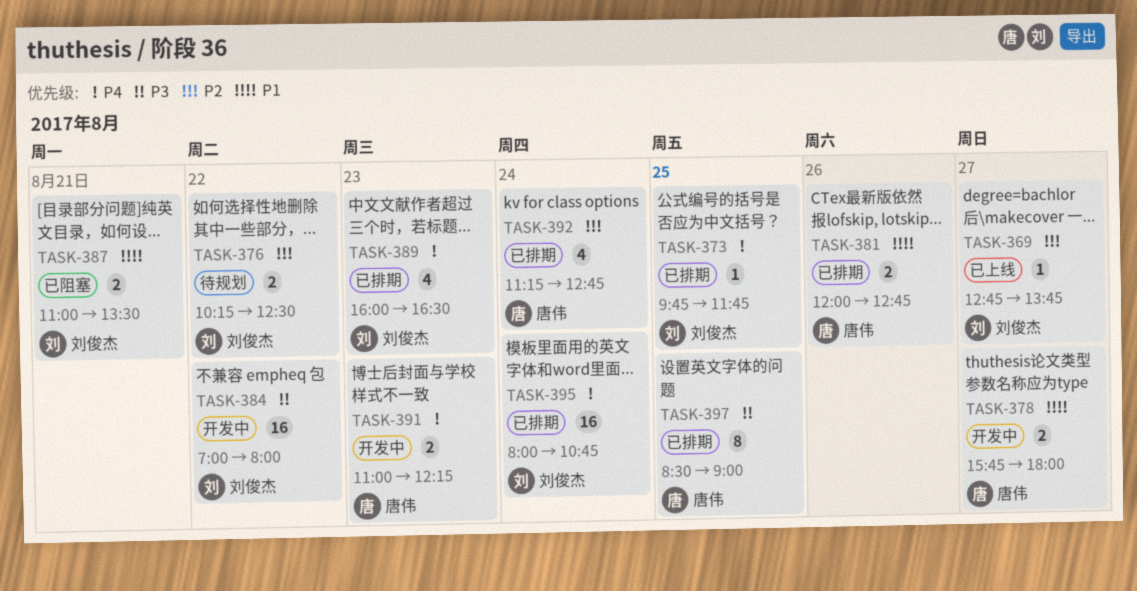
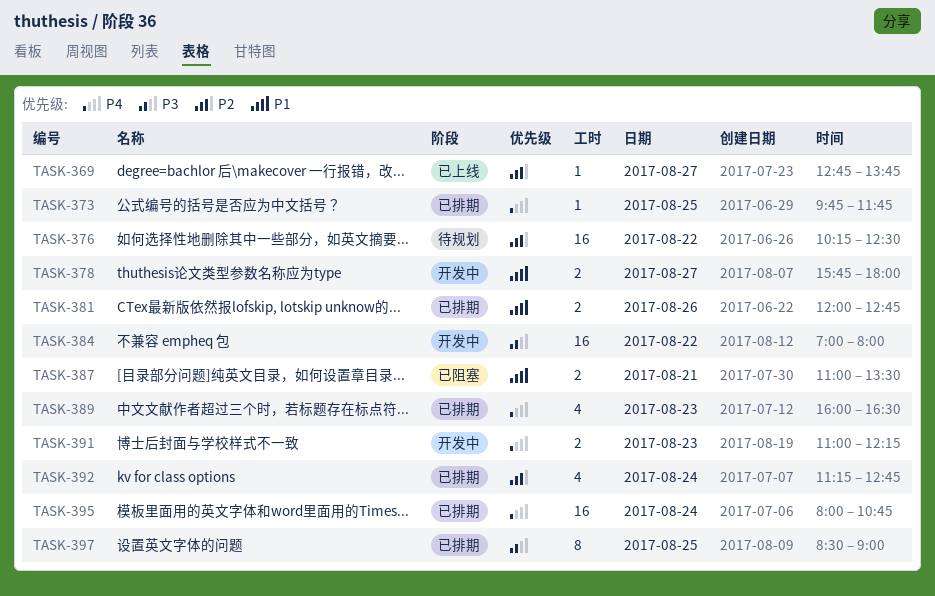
TASK-376, estimate: 2 -> 16

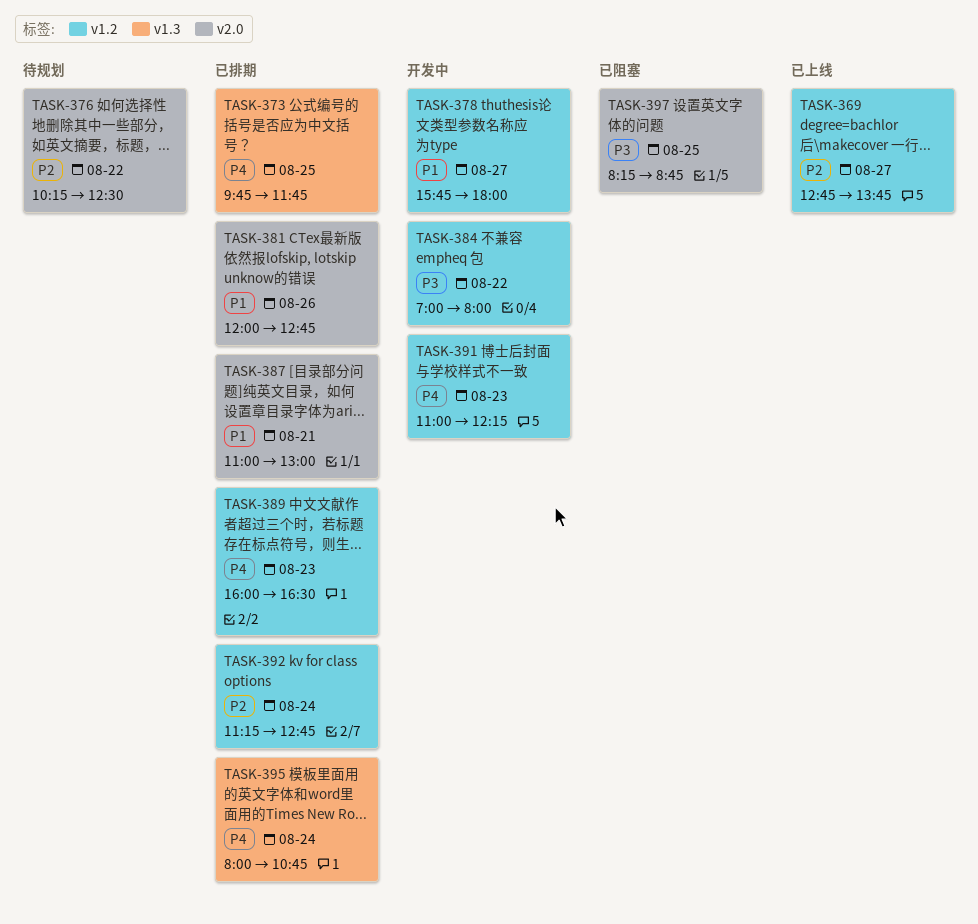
TASK-387, status: 已阻塞 -> 已排期
TASK-387, ends: 13:30 -> 13:00
TASK-397, status: 已排期 -> 已阻塞
TASK-397, begins: 08:30 -> 08:15
TASK-397, ends: 09:00 -> 08:45

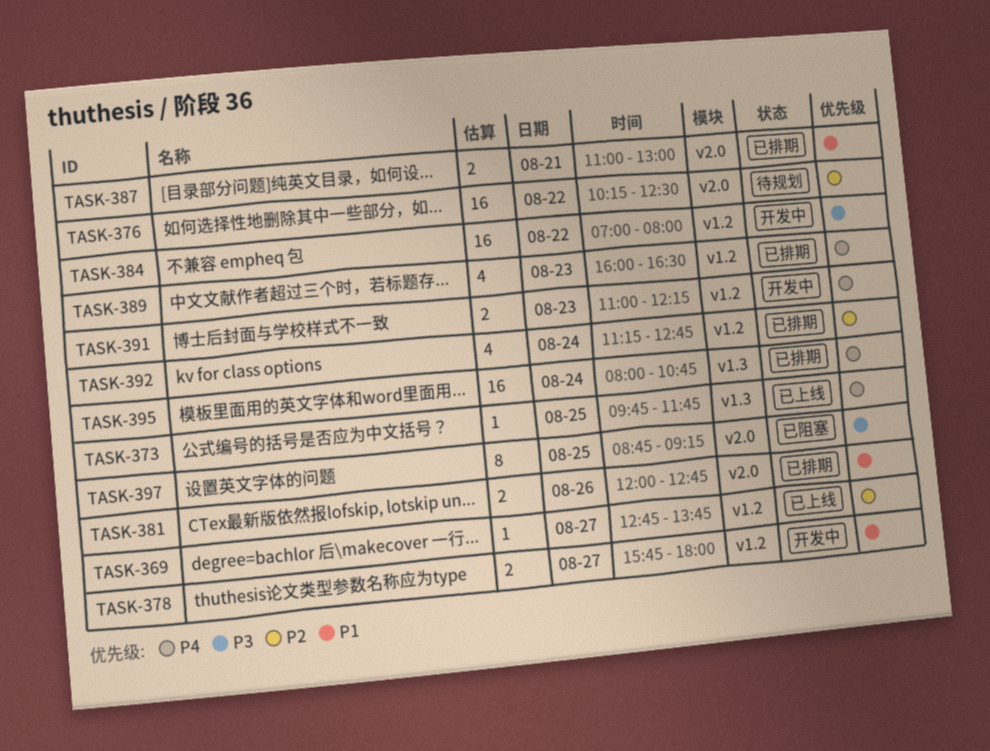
TASK-373, status: 已排期 -> 已上线
TASK-397, begins: 08:15 -> 08:45
TASK-397, ends: 08:45 -> 09:15

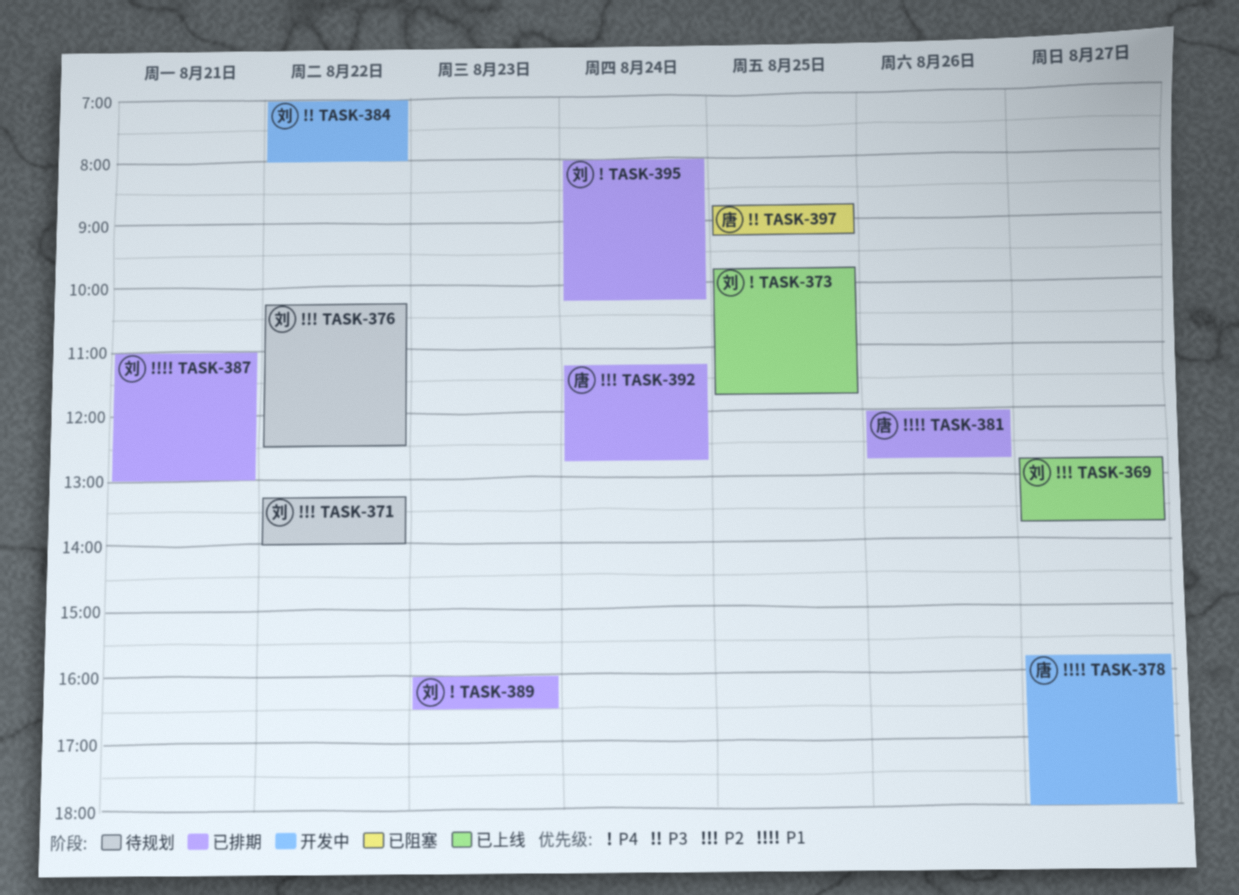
TASK-371: none -> present
TASK-391: present -> none
TASK-395, ends: 10:45 -> 10:15

